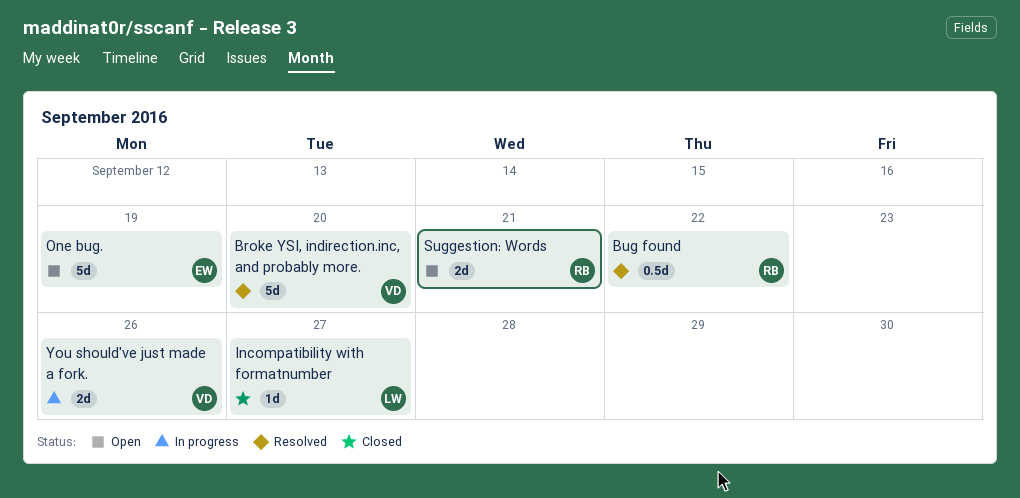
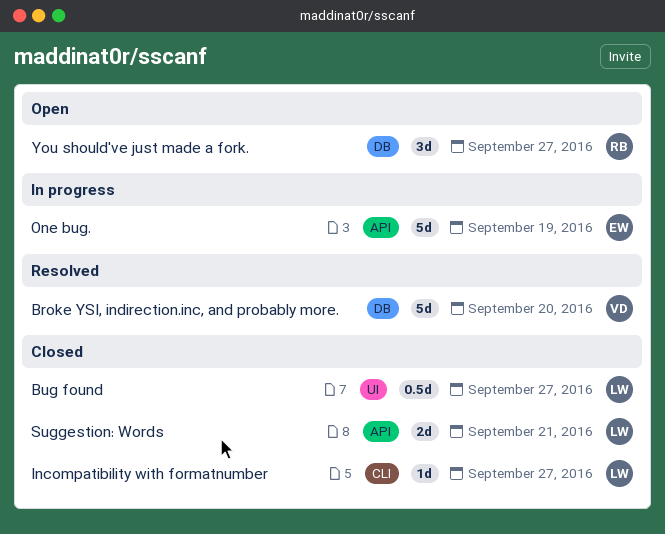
Bug found, status: Resolved -> Closed
Bug found, owner: RB -> LW
Bug found, due: Sep 22 -> Sep 27
One bug., status: Open -> In progress
Suggestion: Words, status: Open -> Closed
Suggestion: Words, owner: RB -> LW
You should've just made a fork., status: In progress -> Open
You should've just made a fork., owner: VD -> RB
You should've just made a fork., estimate: 2d -> 3d
You should've just made a fork., due: Sep 26 -> Sep 27

